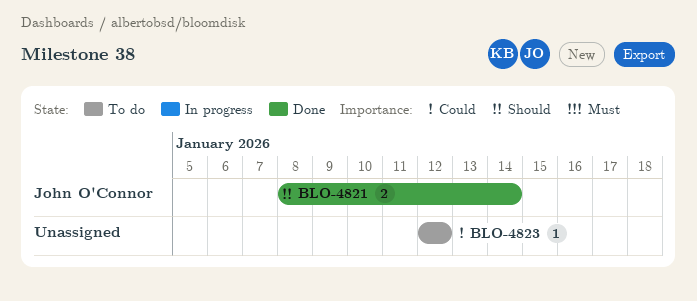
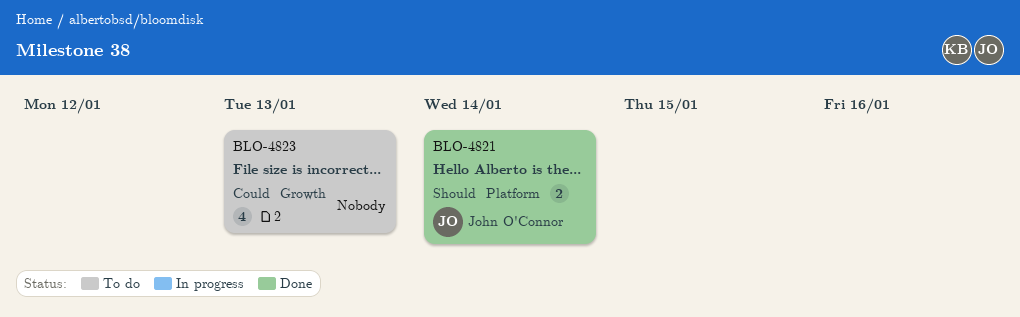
BLO-4823, estimate: 1 -> 4
BLO-4823, due: Jan 12 -> Jan 13

